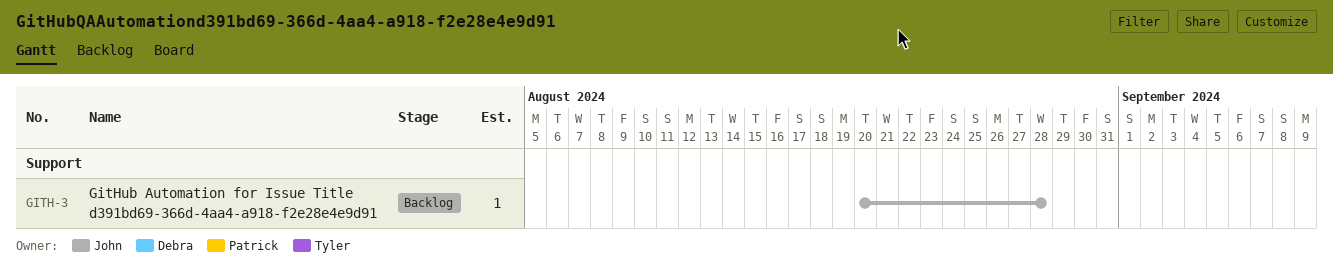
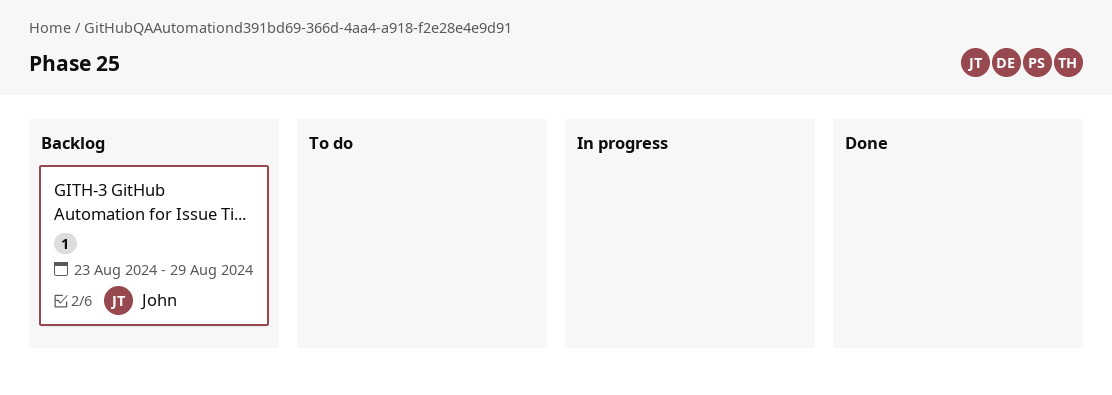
GITH-3, start: Aug 20 -> Aug 23
GITH-3, due: Aug 28 -> Aug 29

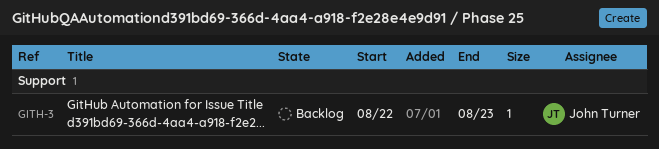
GITH-3, start: Aug 23 -> Aug 22
GITH-3, due: Aug 29 -> Aug 23

